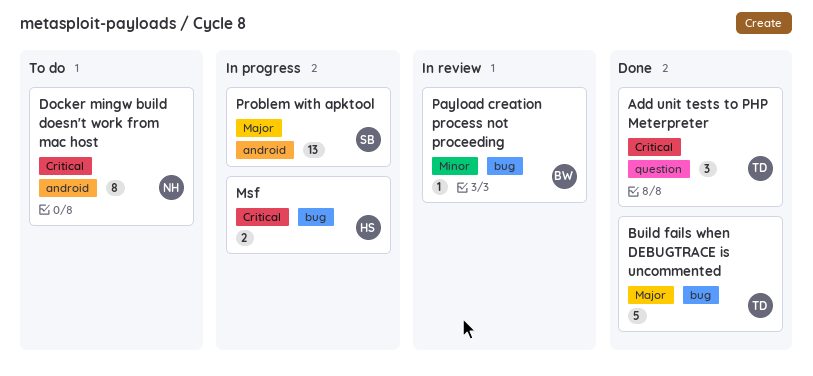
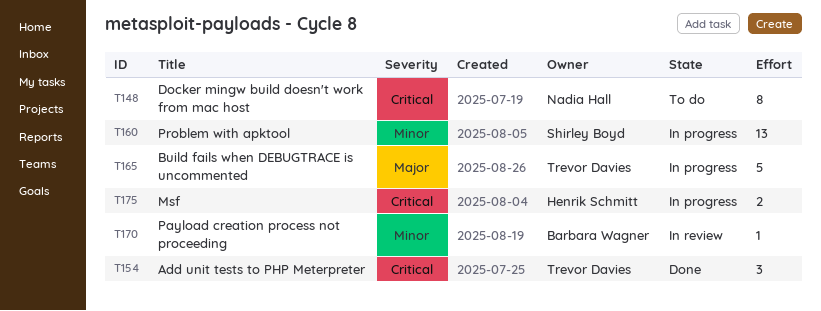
Build fails when DEBUGTRACE is uncommented, status: Done -> In progress
Problem with apktool, priority: Major -> Minor

